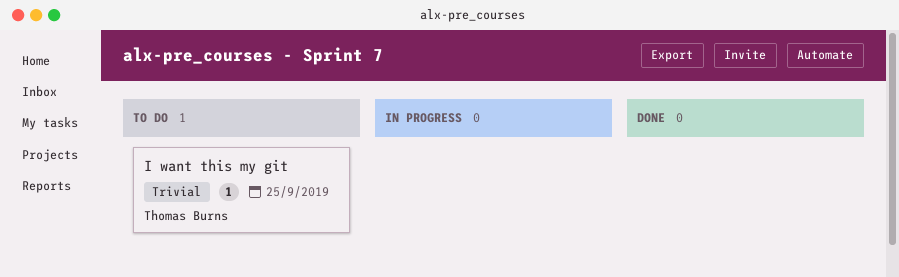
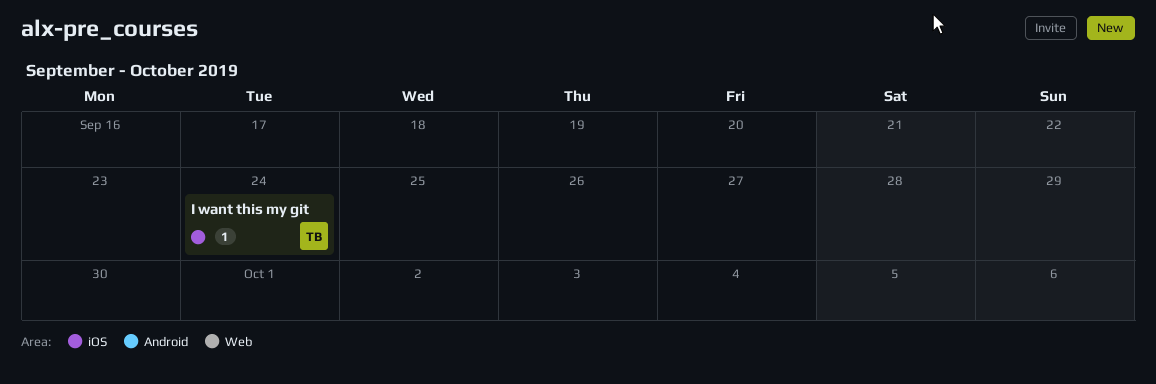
I want this my git, due: Sep 25 -> Sep 24

